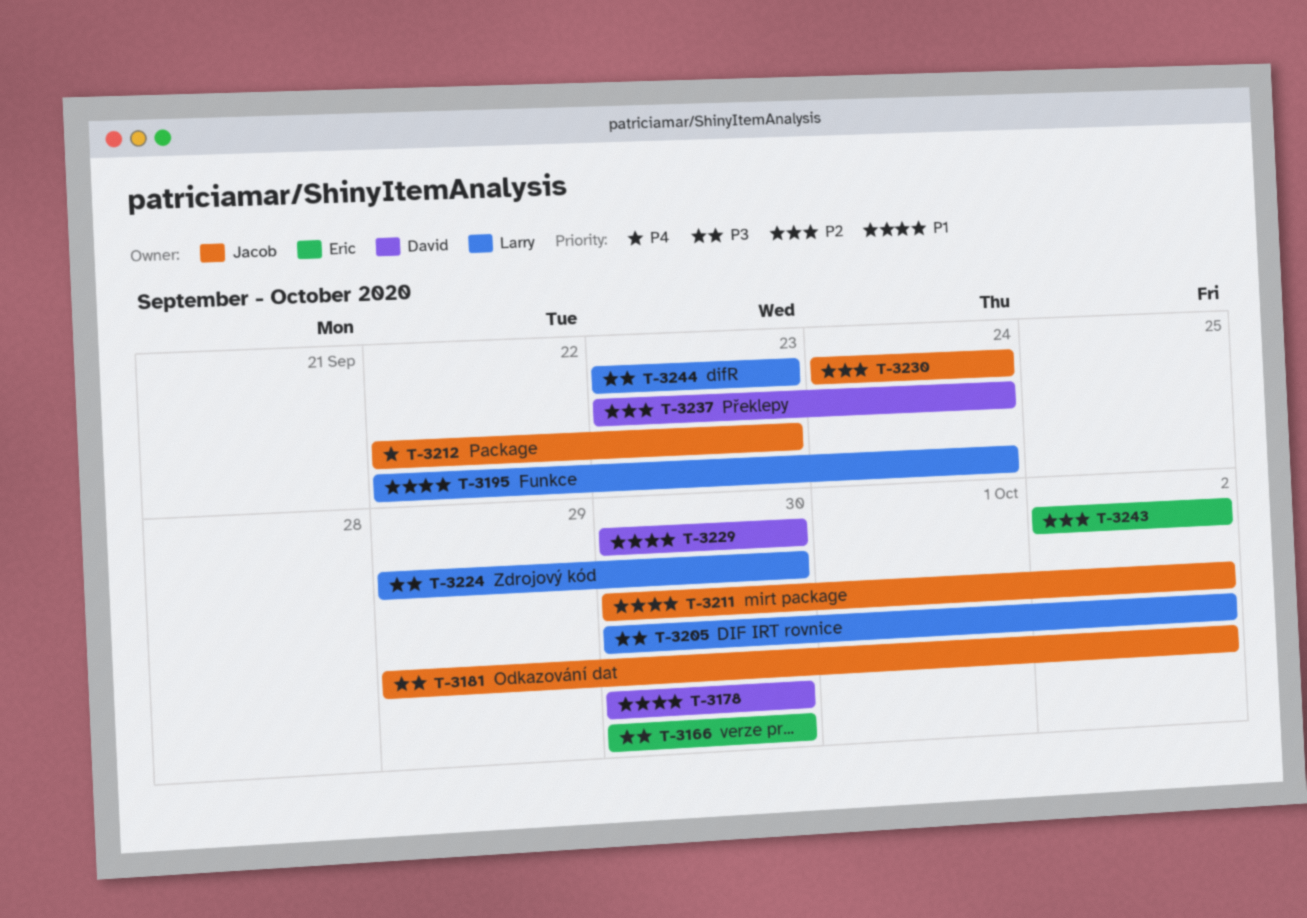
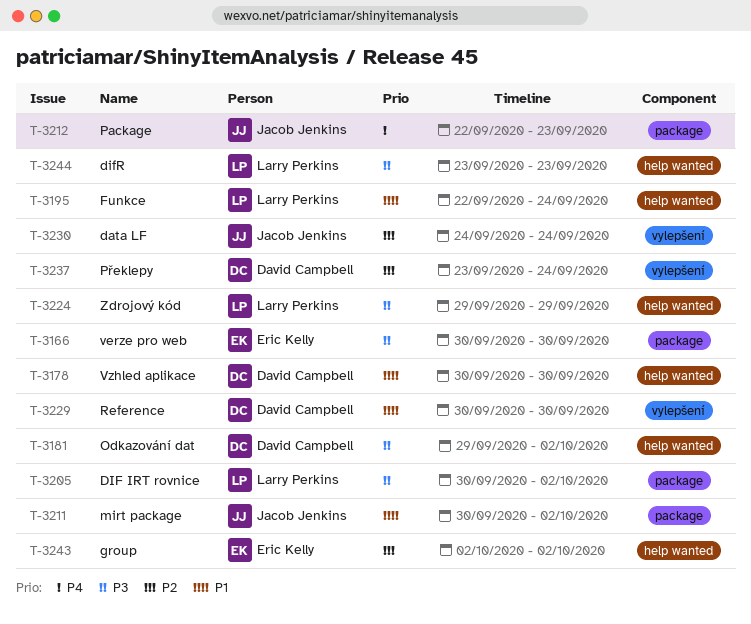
T-3181, owner: Jacob Jenkins -> David Campbell
T-3224, due: Sep 30 -> Sep 29

